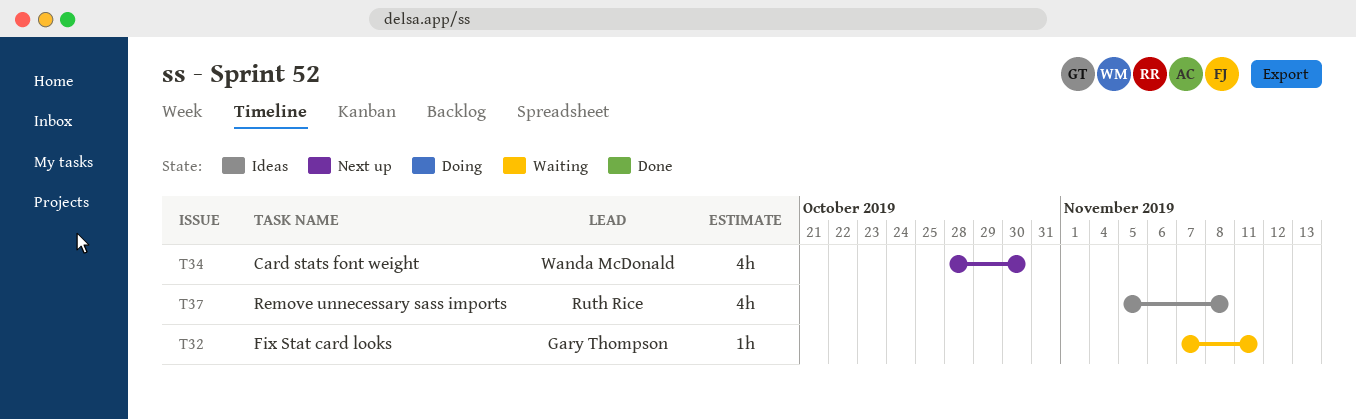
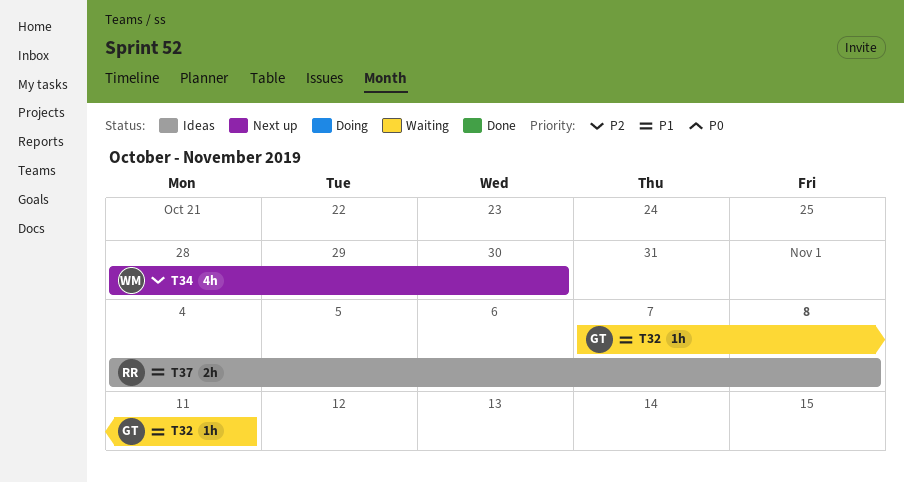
T37, estimate: 4h -> 2h
T37, start: Nov 5 -> Nov 4

